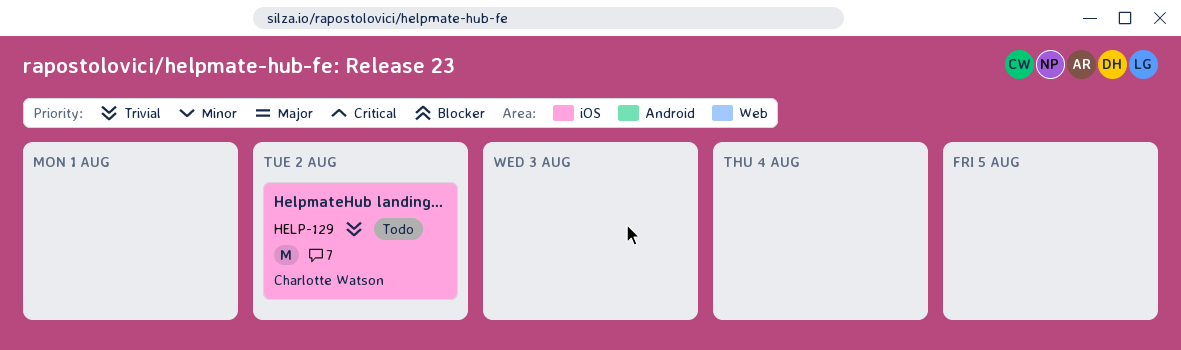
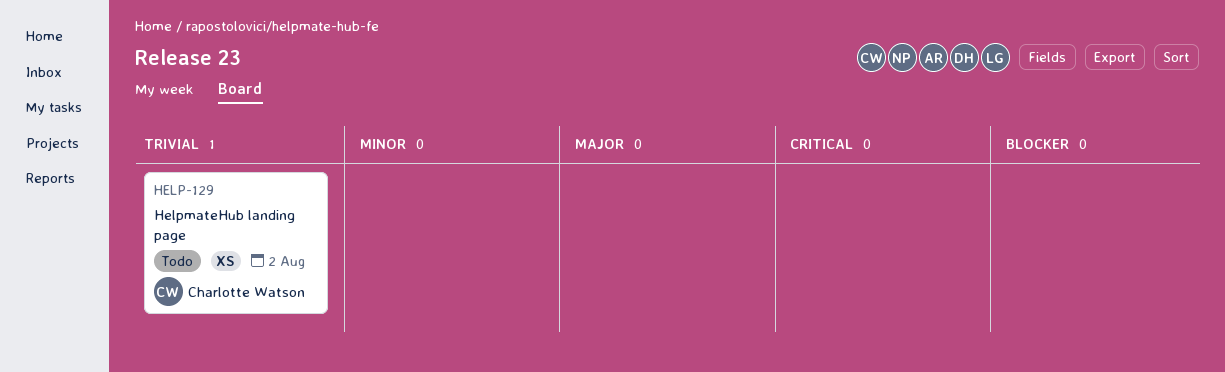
HELP-129, estimate: M -> XS

